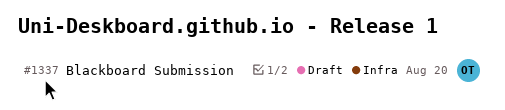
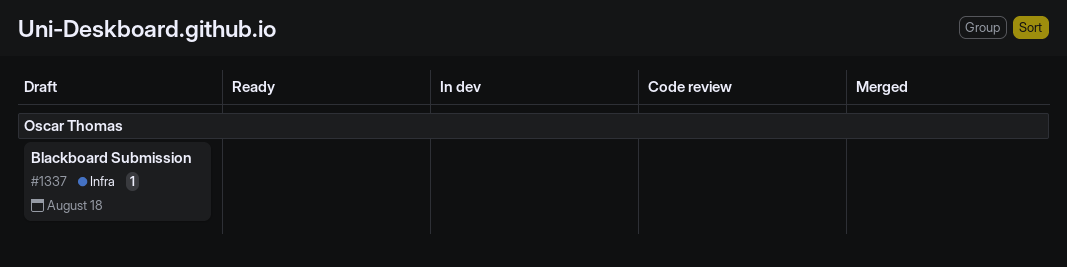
#1337, due: Aug 20 -> Aug 18

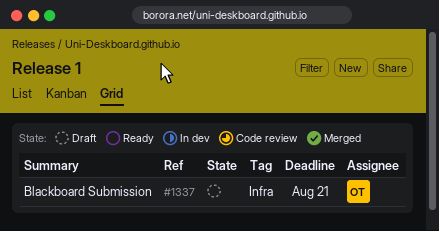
#1337, due: Aug 18 -> Aug 21

